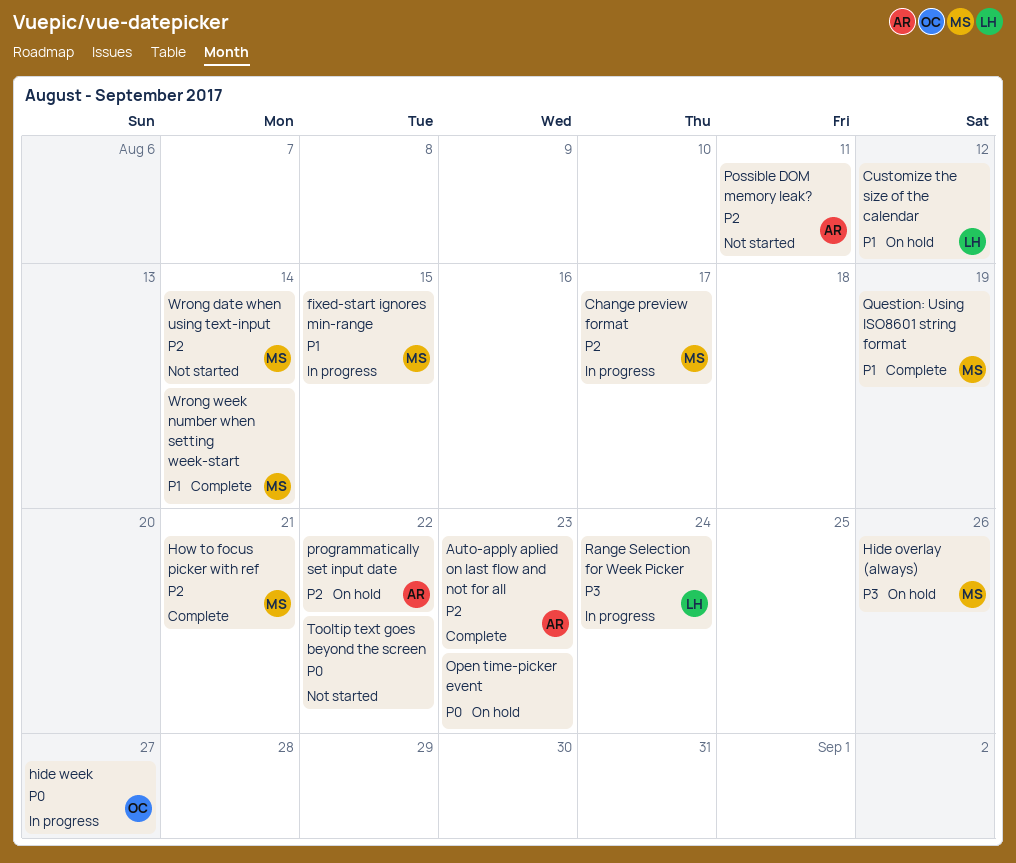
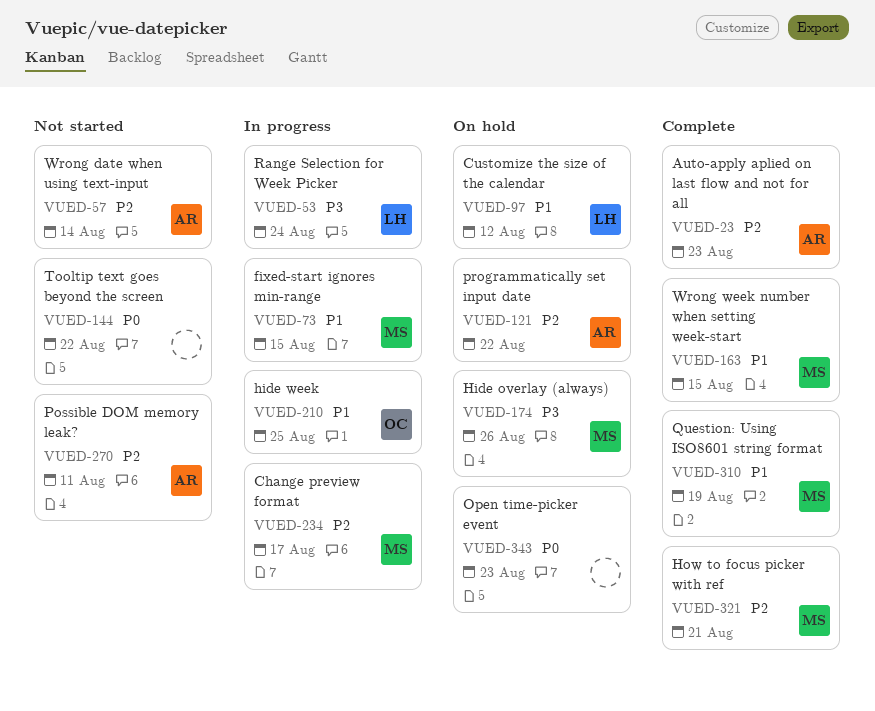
hide week, priority: P0 -> P1
hide week, due: Aug 27 -> Aug 25
Wrong date when using text-input, owner: MS -> AR
Wrong week number when setting week-start, due: Aug 14 -> Aug 15

